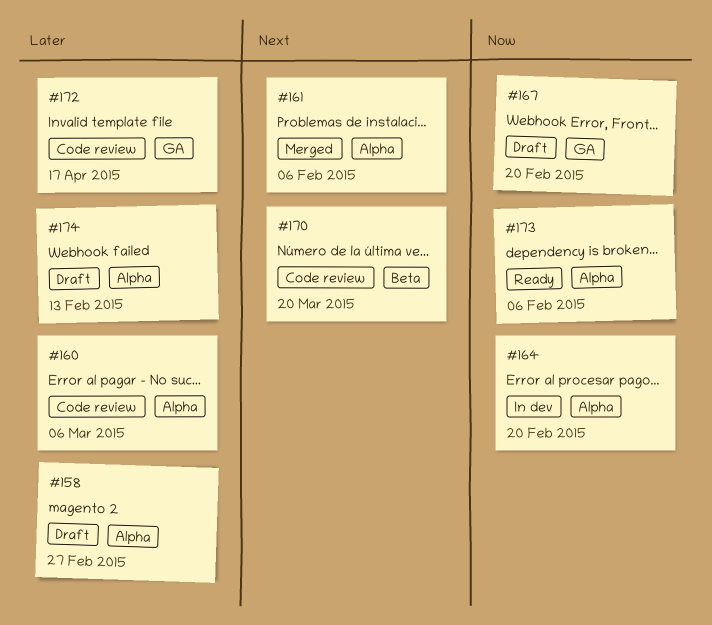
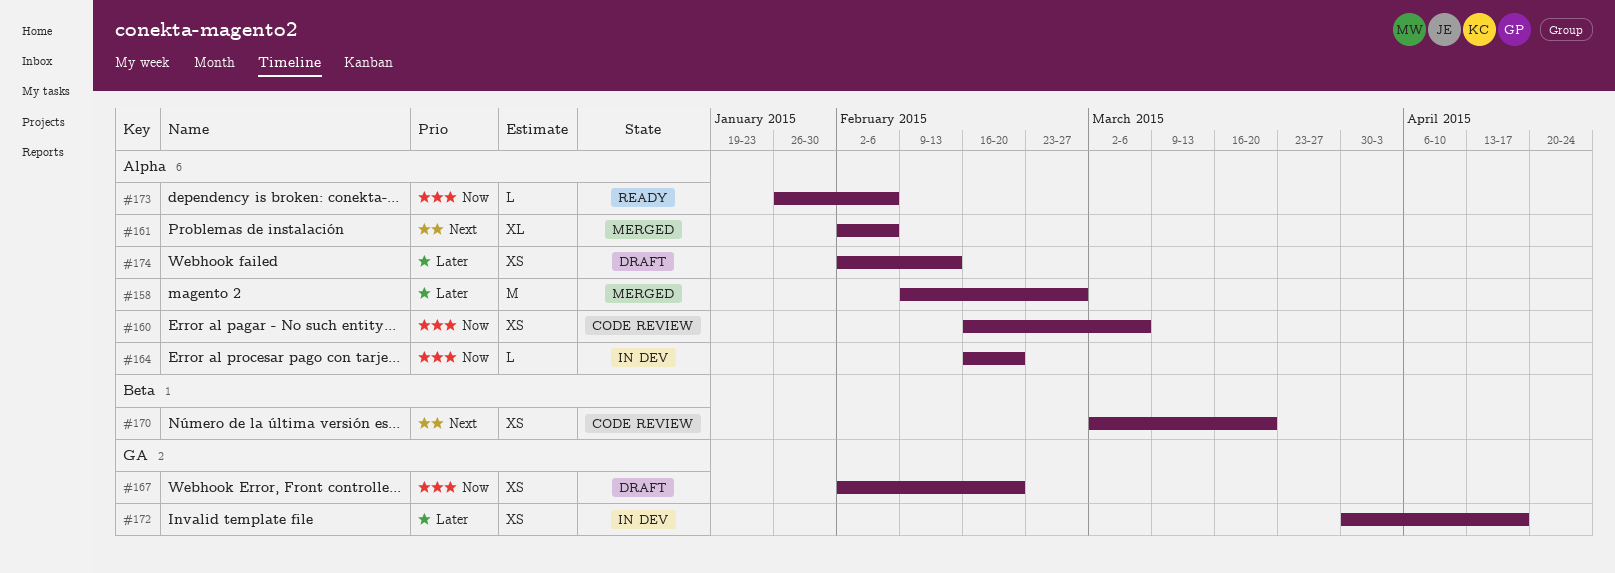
#158, status: Draft -> Merged
#160, priority: Later -> Now
#172, status: Code review -> In dev

